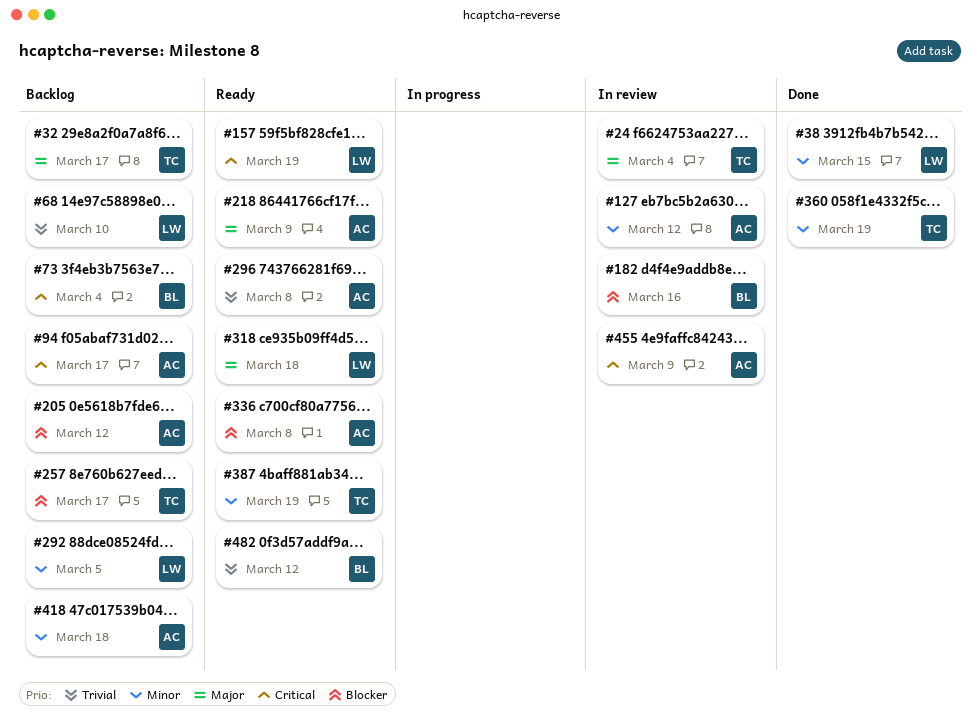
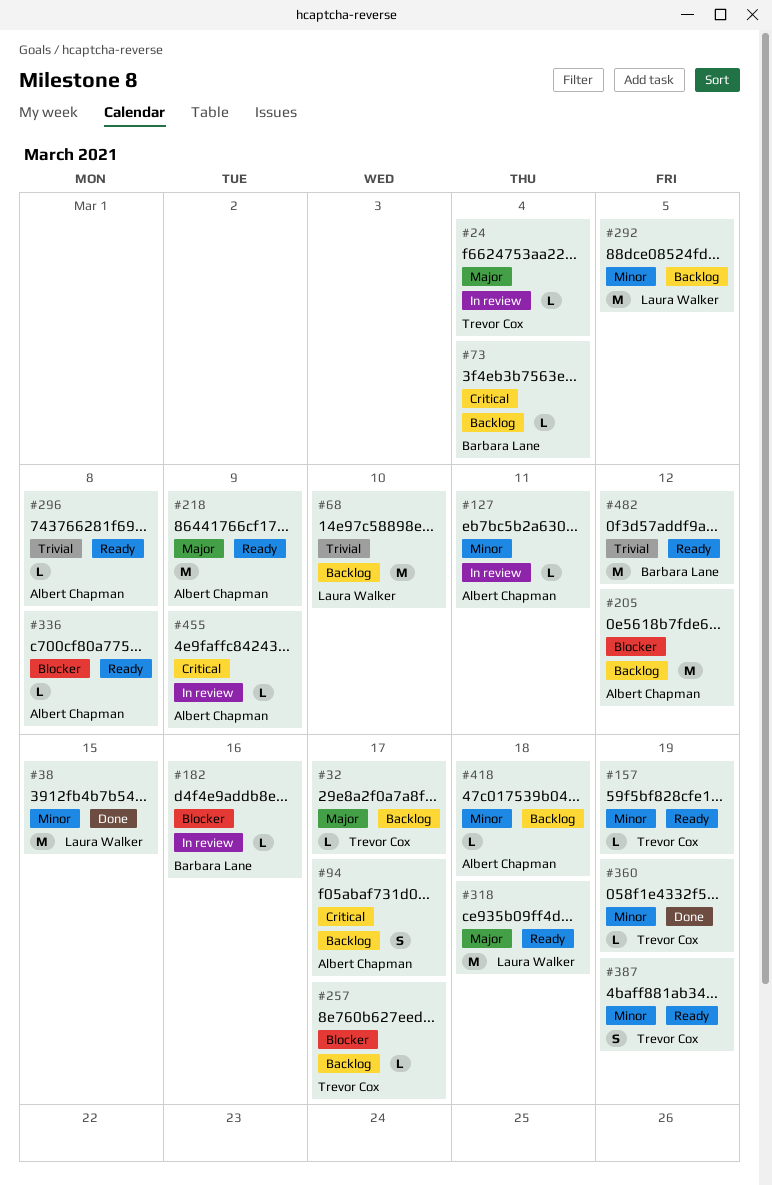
#127, due: Mar 12 -> Mar 11
#157, owner: Laura Walker -> Trevor Cox
#157, priority: Critical -> Minor

